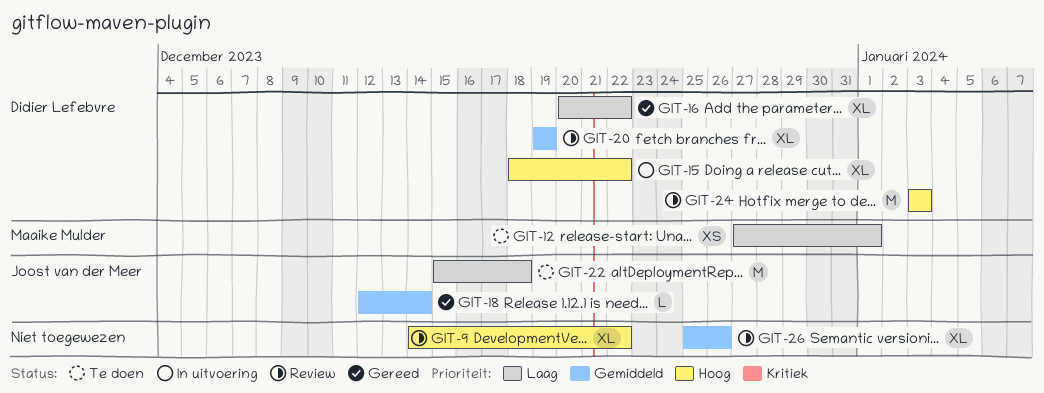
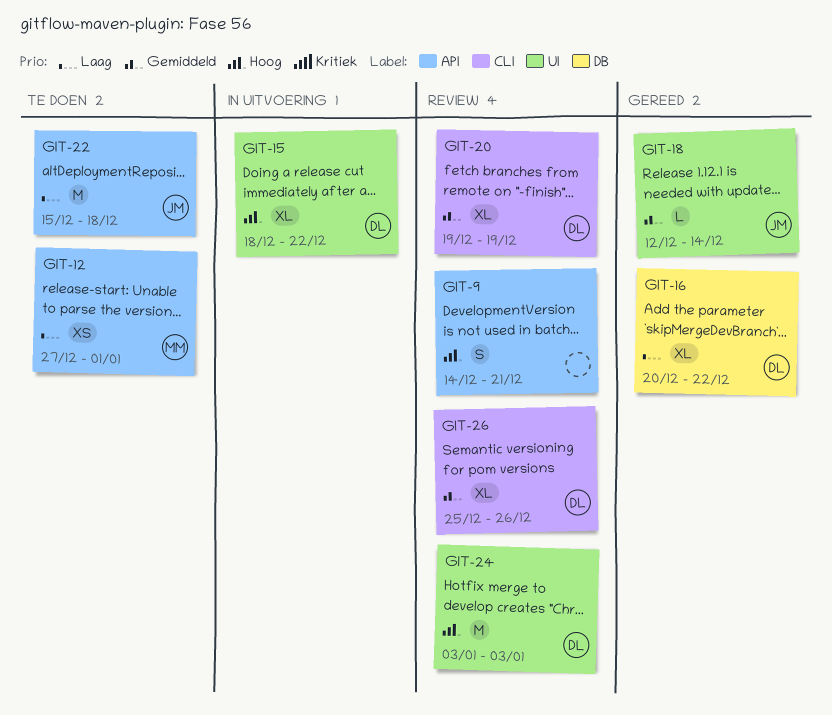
GIT-9, estimate: XL -> S
GIT-9, due: Dec 22 -> Dec 21
GIT-26, owner: none -> Didier Lefebvre

